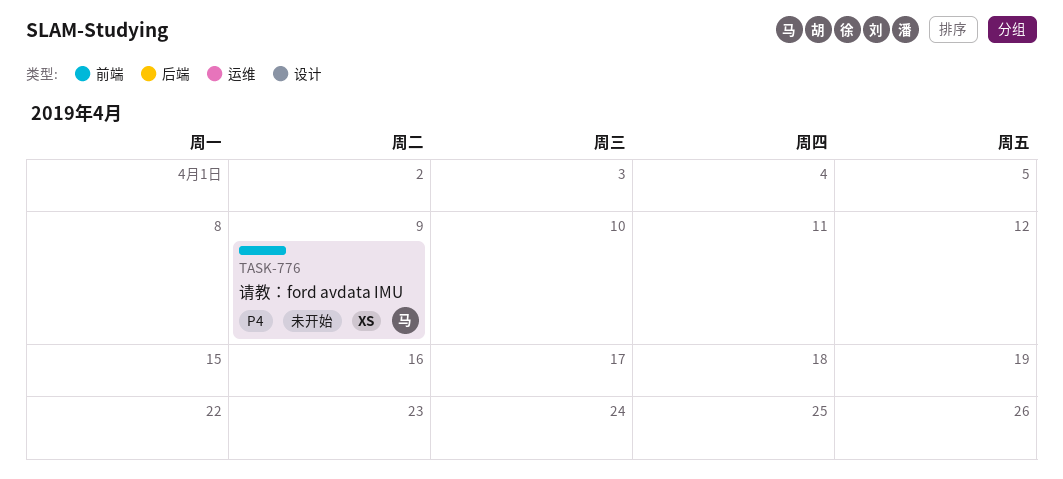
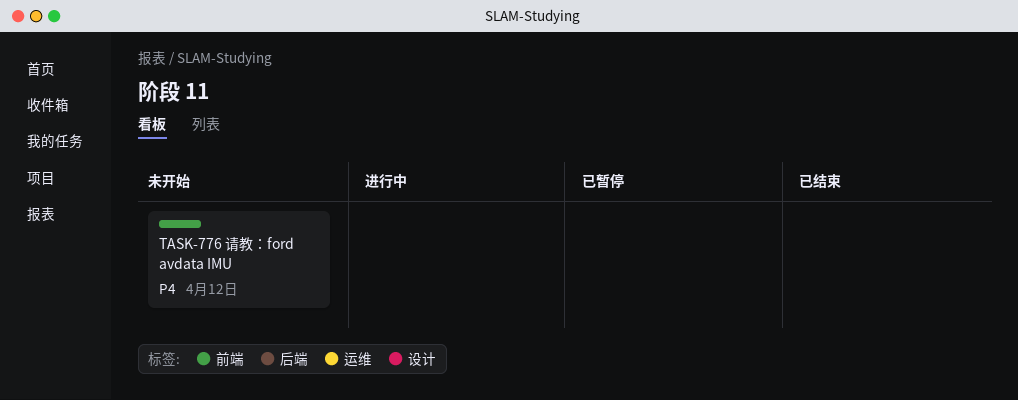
TASK-776, due: Apr 9 -> Apr 12

